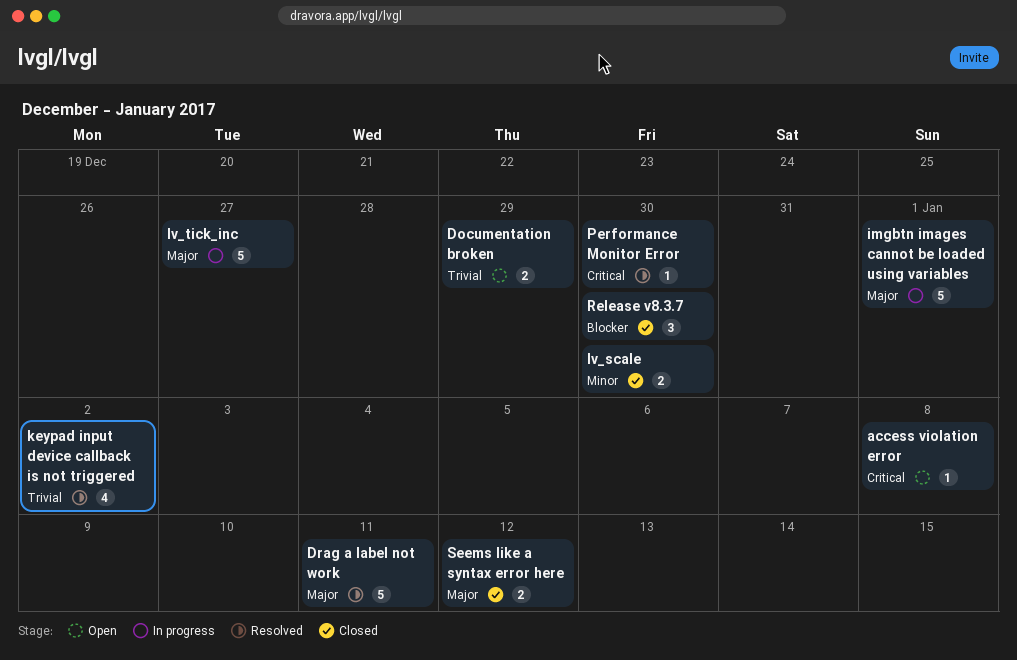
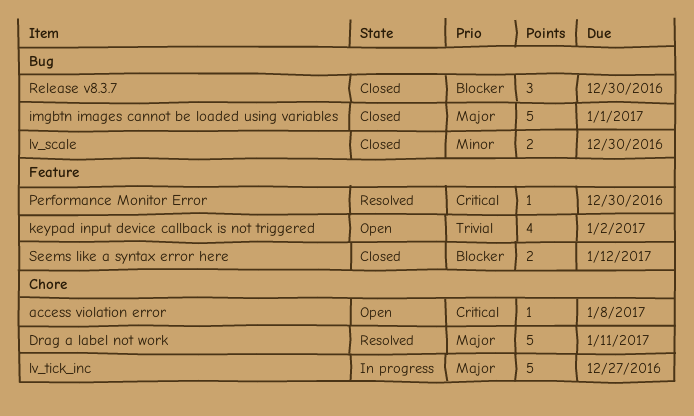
Documentation broken: present -> none
imgbtn images cannot be loaded using variables, status: In progress -> Closed
keypad input device callback is not triggered, status: Resolved -> Open
Seems like a syntax error here, priority: Major -> Blocker

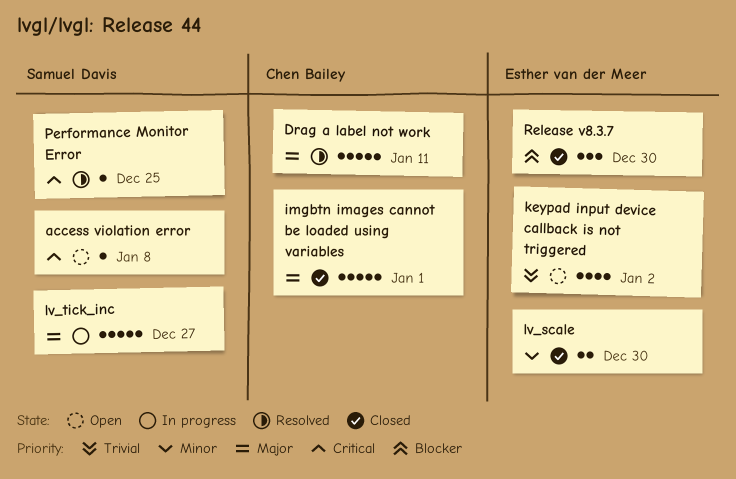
Performance Monitor Error, due: Dec 30 -> Dec 25
Seems like a syntax error here: present -> none

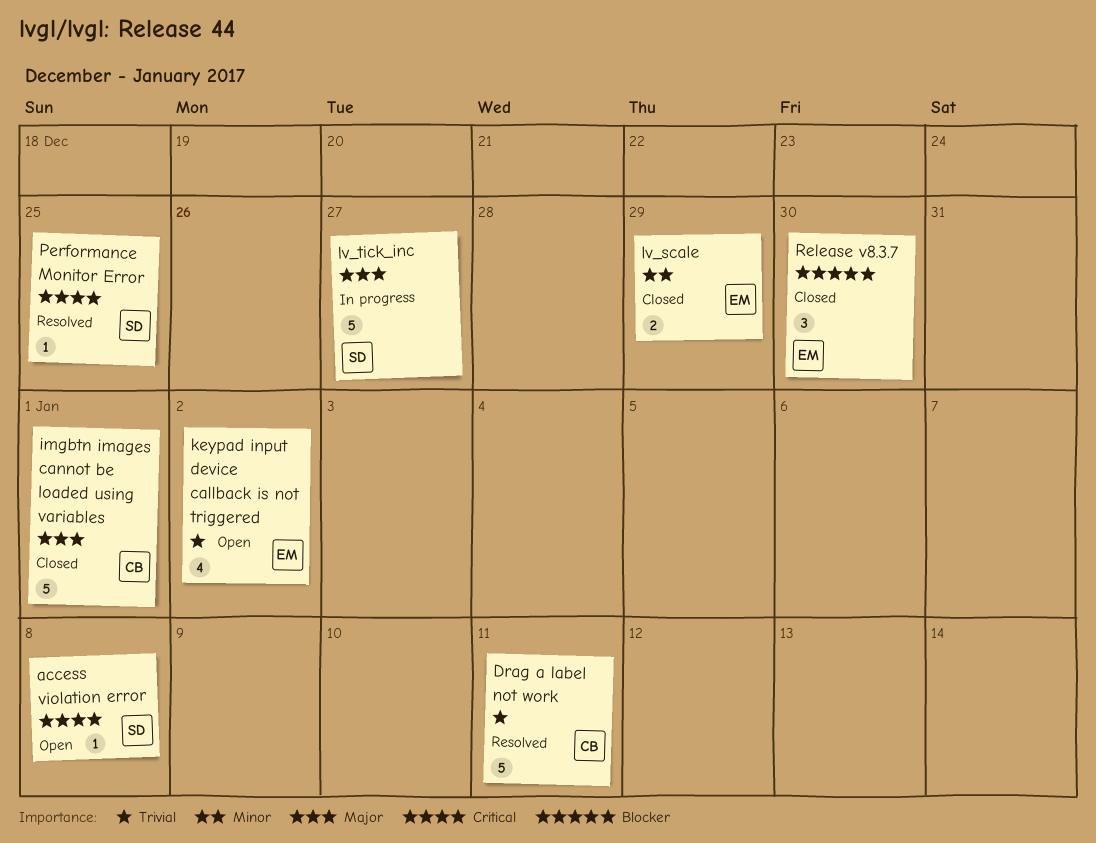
Drag a label not work, priority: Major -> Trivial
lv_scale, due: Dec 30 -> Dec 29

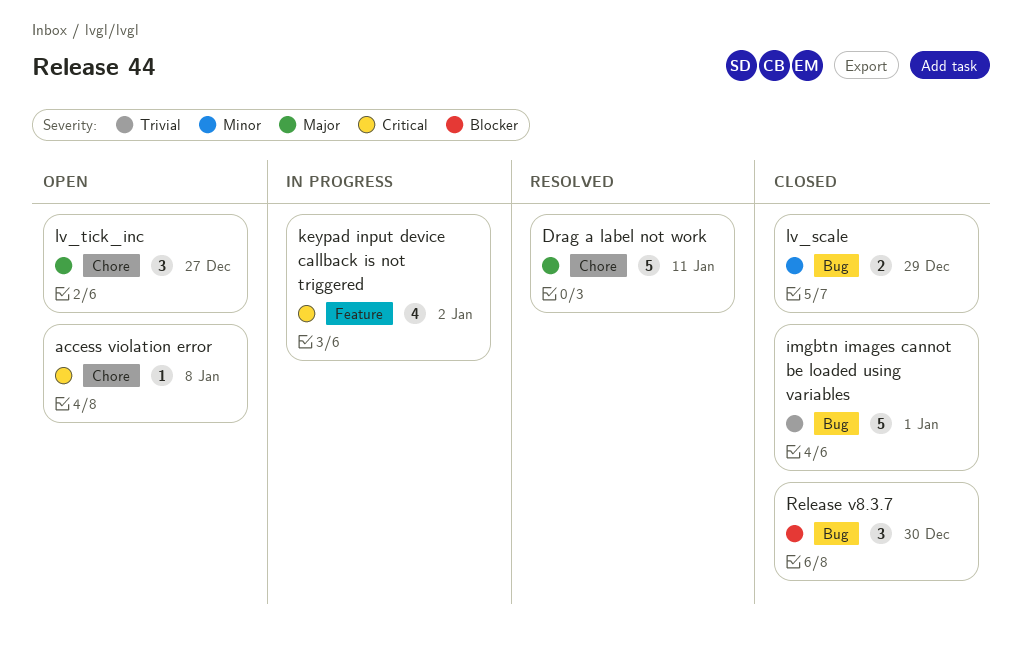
Drag a label not work, priority: Trivial -> Major
imgbtn images cannot be loaded using variables, priority: Major -> Trivial
keypad input device callback is not triggered, status: Open -> In progress
keypad input device callback is not triggered, priority: Trivial -> Critical
lv_tick_inc, status: In progress -> Open
lv_tick_inc, estimate: 5 -> 3
Performance Monitor Error: present -> none

